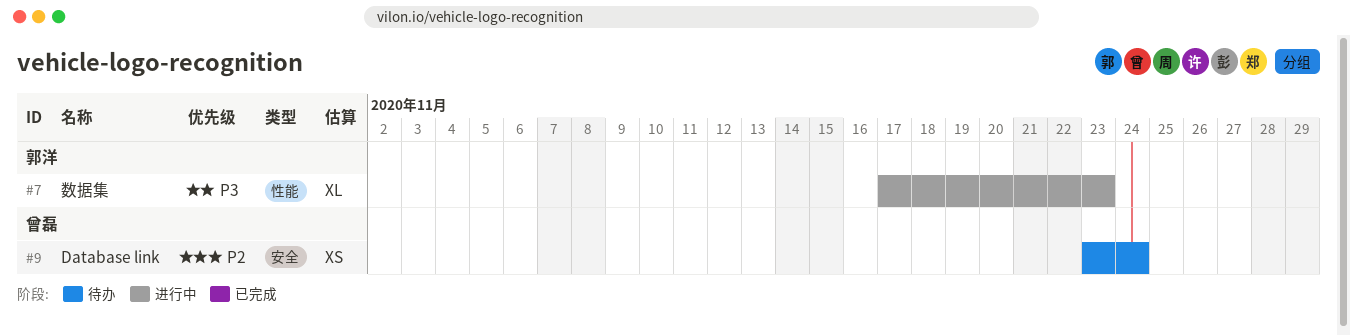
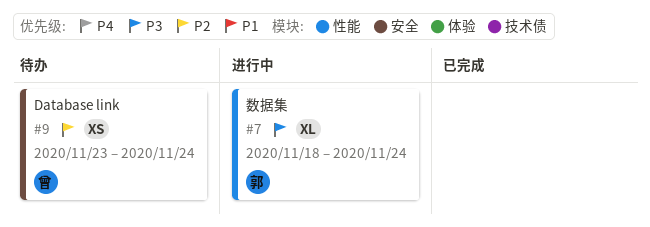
#7, start: Nov 17 -> Nov 18
#7, due: Nov 23 -> Nov 24

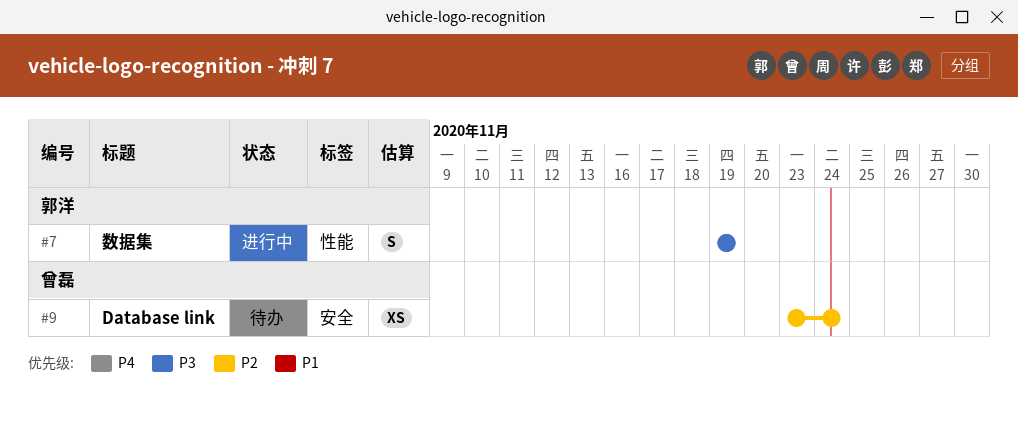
#7, estimate: XL -> S
#7, start: Nov 18 -> Nov 19
#7, due: Nov 24 -> Nov 19

